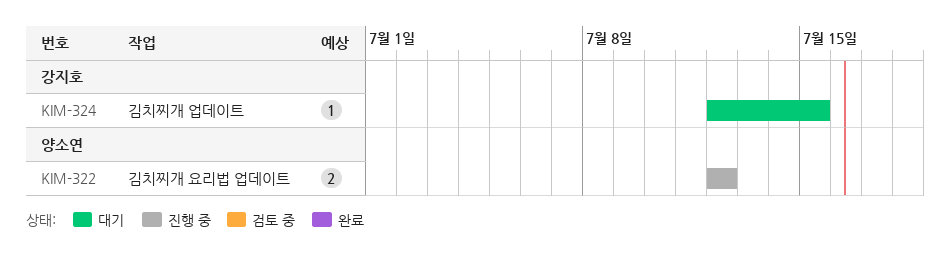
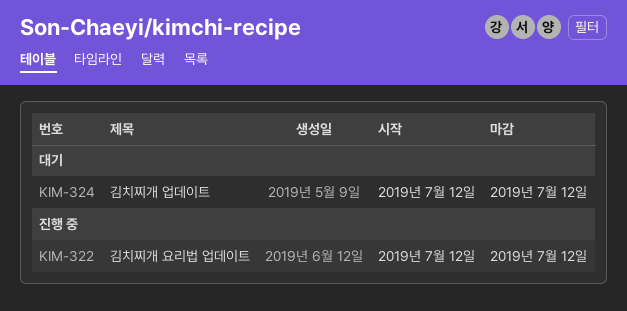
KIM-324, due: Jul 15 -> Jul 12

